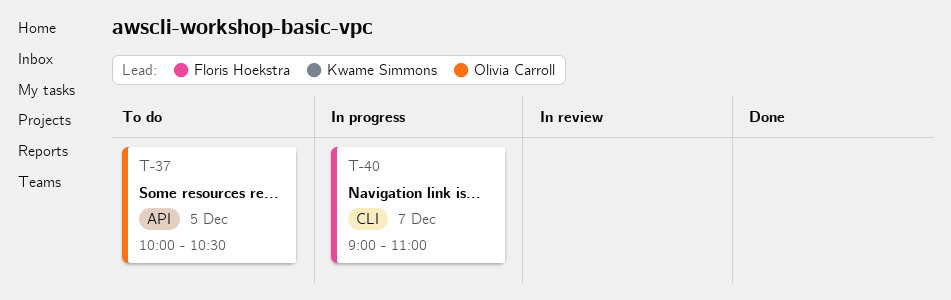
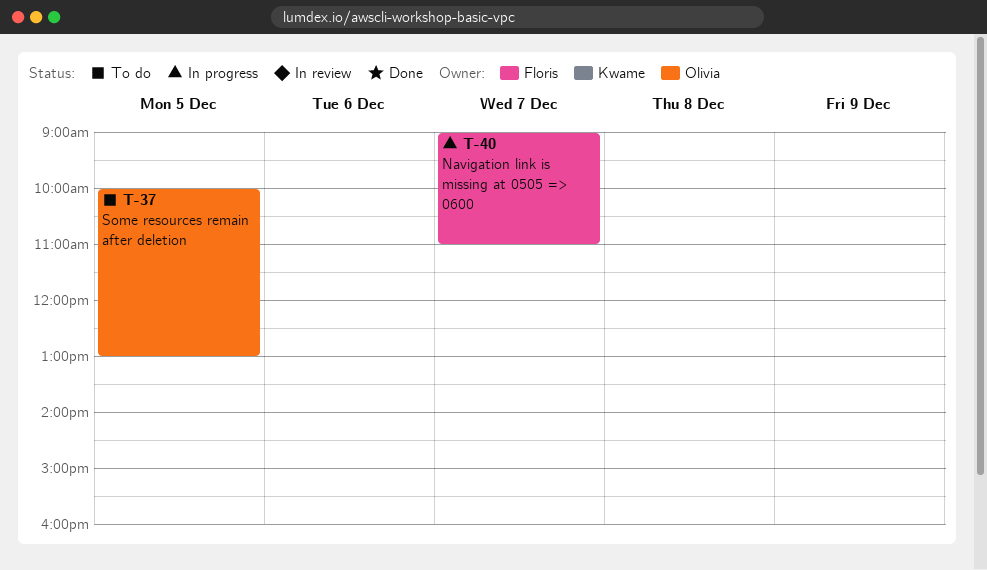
T-37, ends: 10:30 -> 13:00

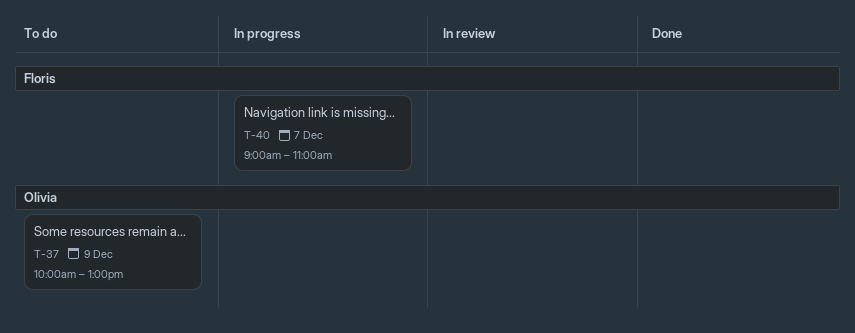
T-37, day: Dec 5 -> Dec 9

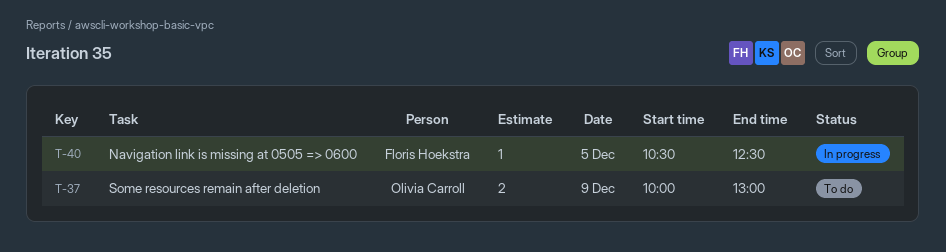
T-40, day: Dec 7 -> Dec 5
T-40, begins: 09:00 -> 10:30
T-40, ends: 11:00 -> 12:30

